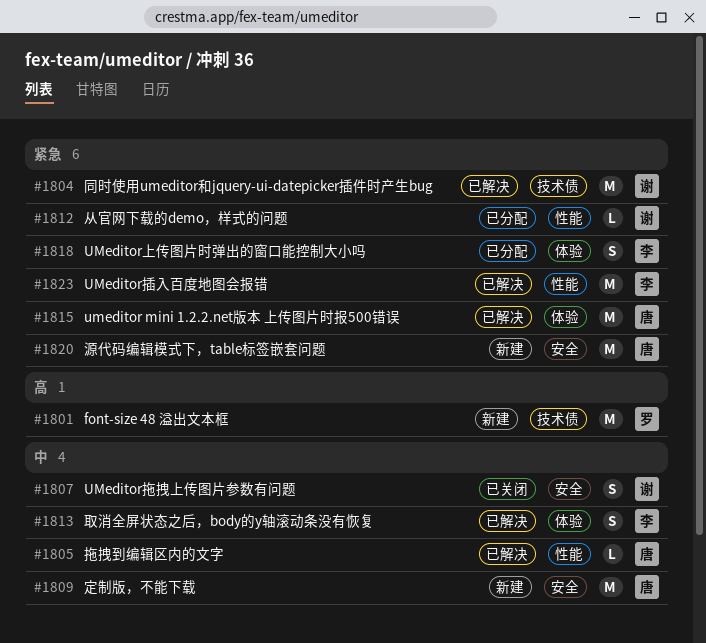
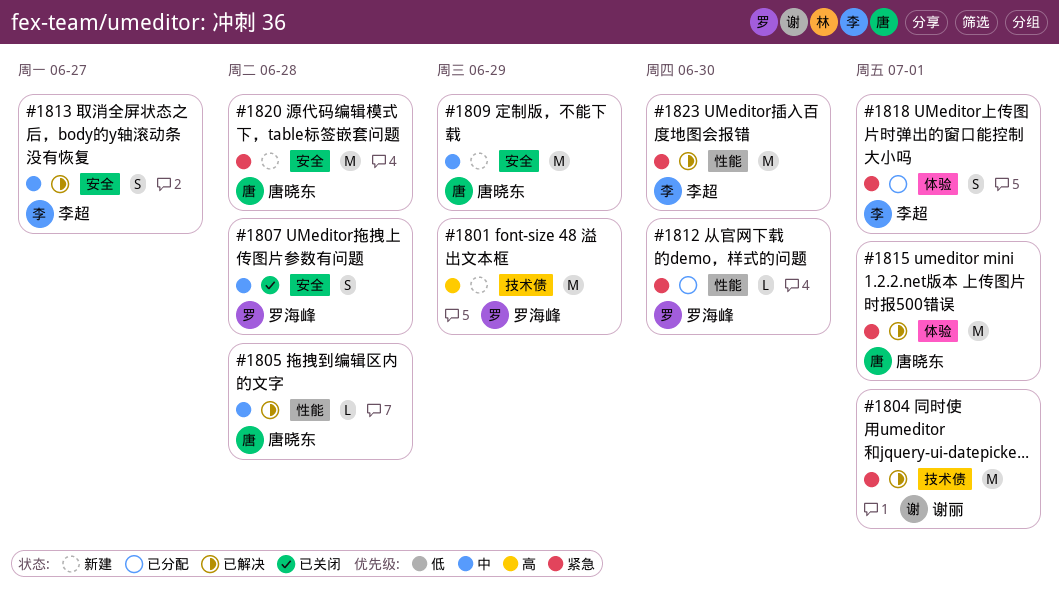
#1807, owner: 谢丽 -> 罗海峰
#1812, owner: 谢丽 -> 罗海峰
#1813, label: 体验 -> 安全

